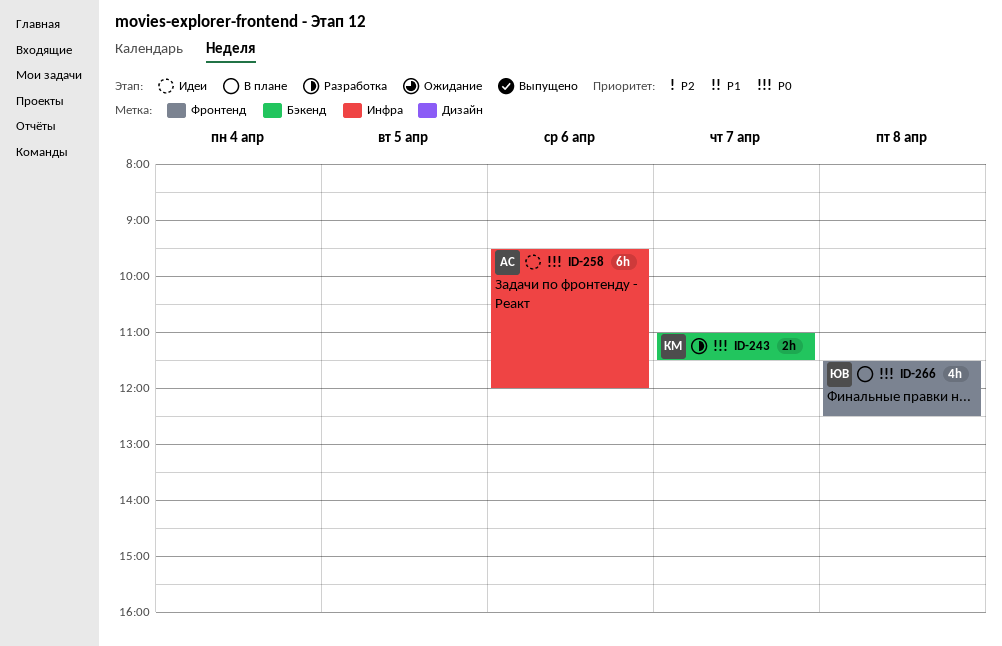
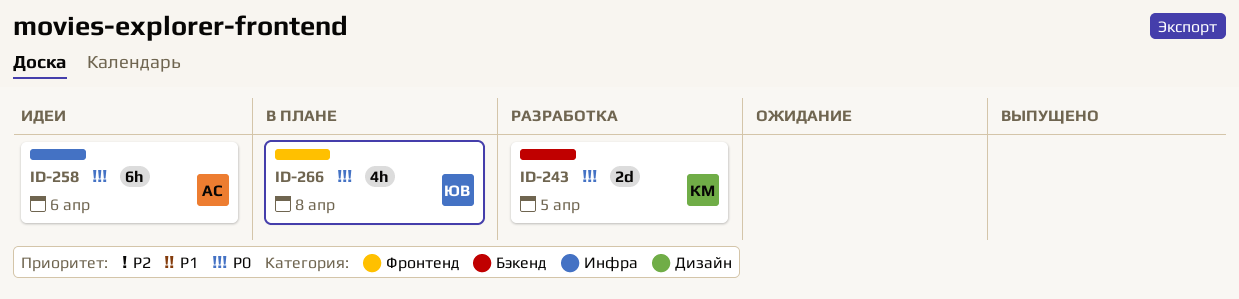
ID-243, estimate: 2h -> 2d
ID-243, day: Apr 7 -> Apr 5

